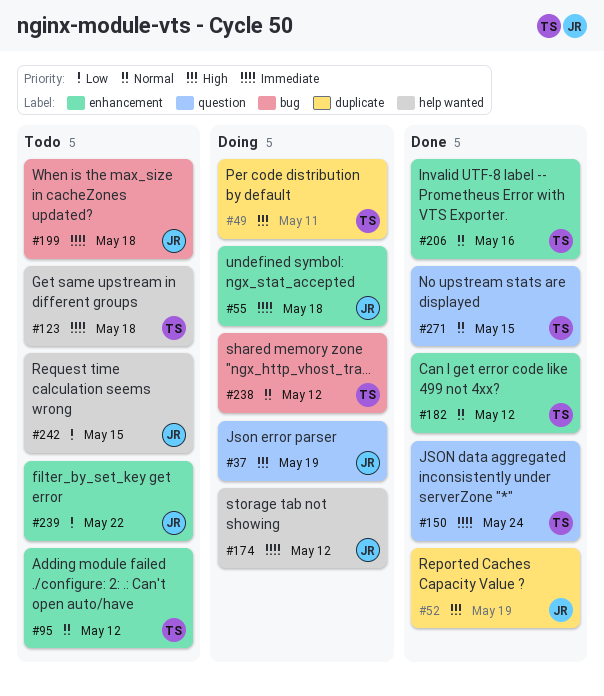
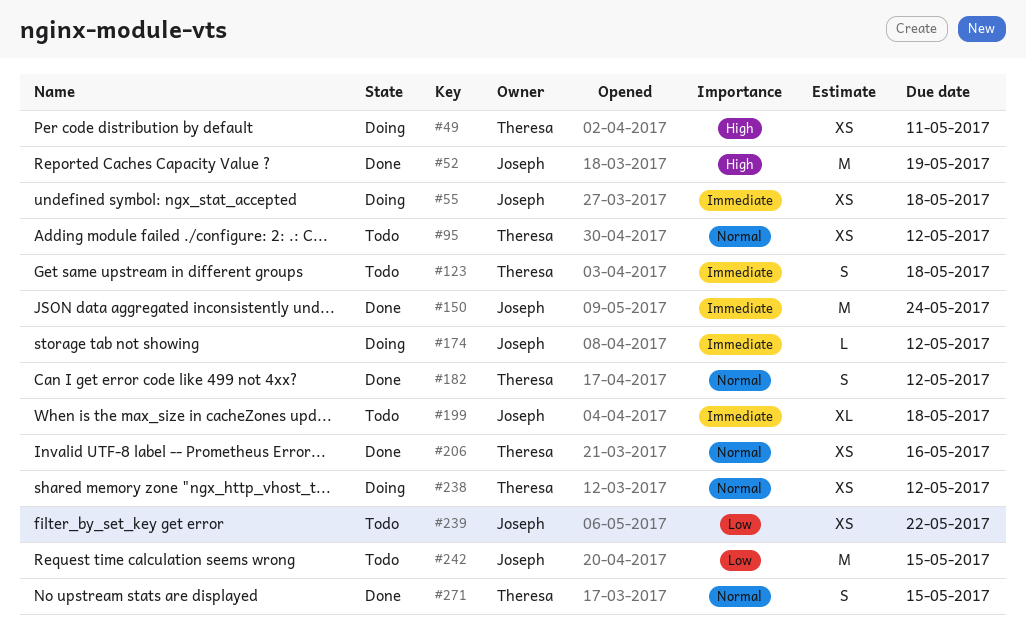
#37: present -> none
#150, owner: Theresa -> Joseph

